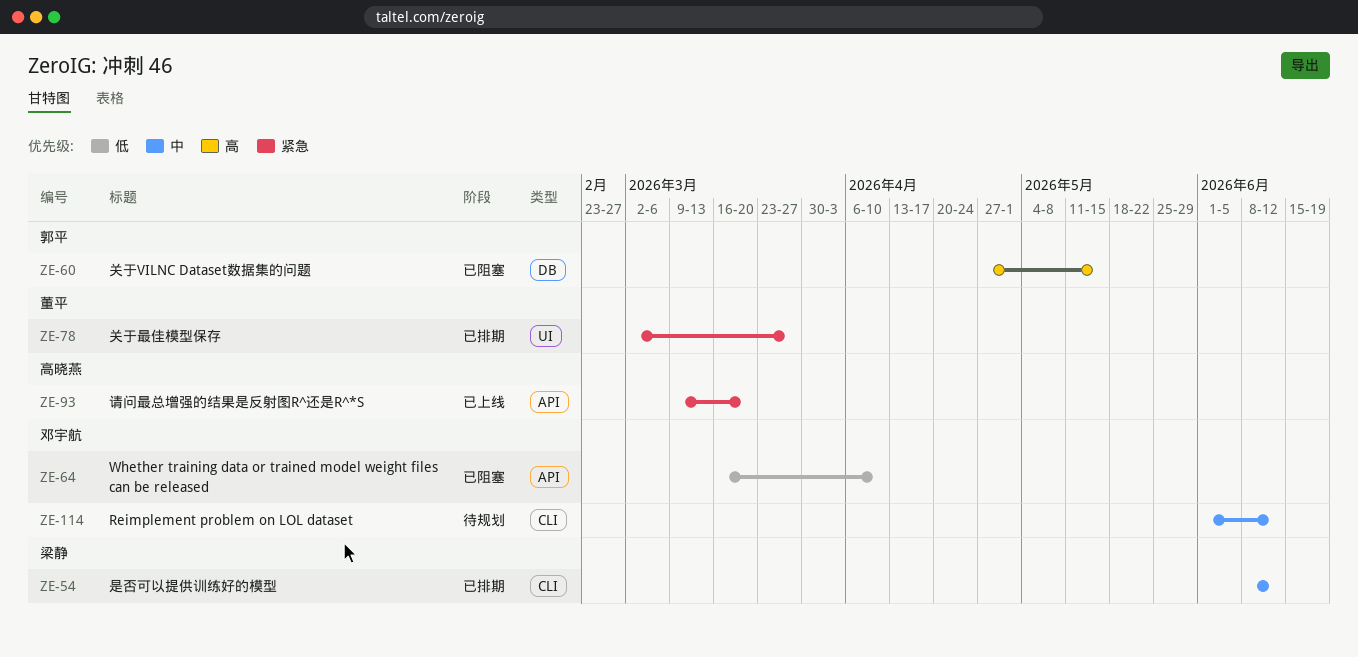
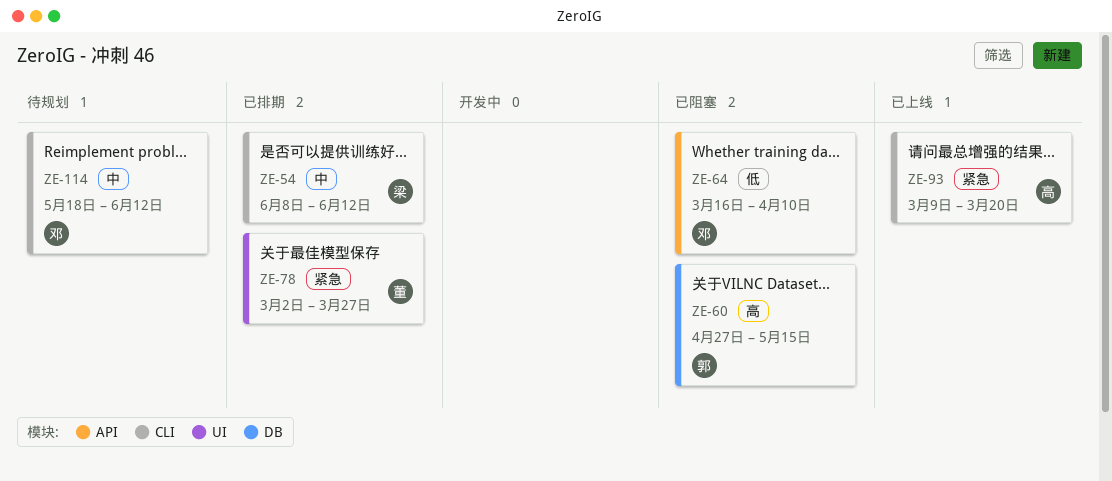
ZE-93, label: API -> CLI
ZE-114, start: Jun 1 -> May 18

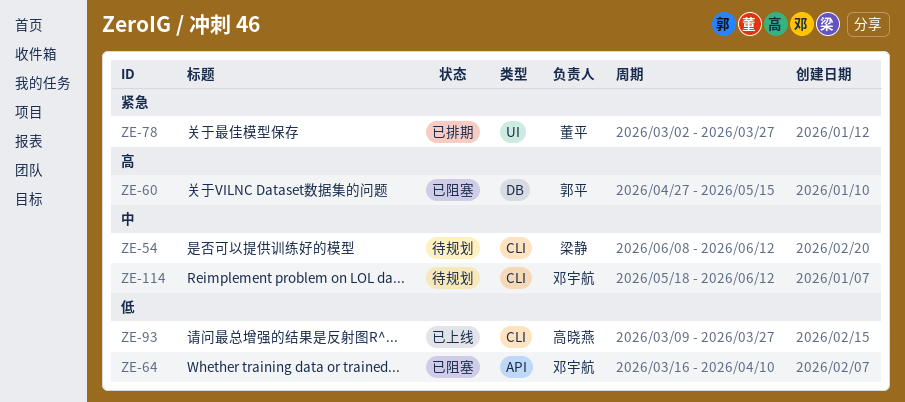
ZE-54, status: 已排期 -> 待规划
ZE-93, priority: 紧急 -> 低
ZE-93, due: Mar 20 -> Mar 27

